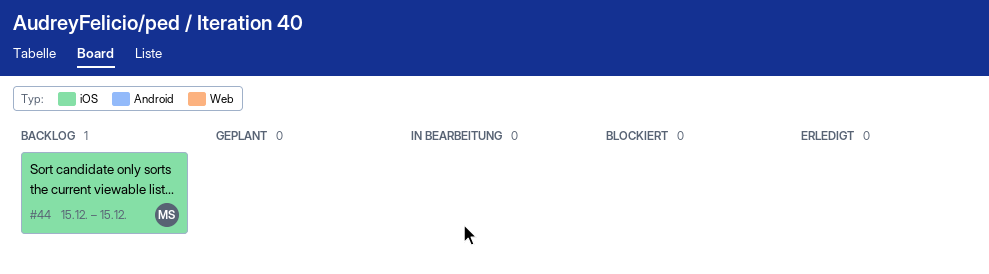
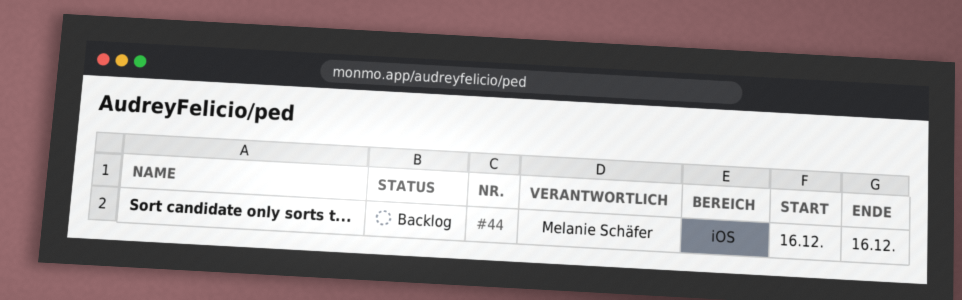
#44, start: Dec 15 -> Dec 16
#44, due: Dec 15 -> Dec 16

